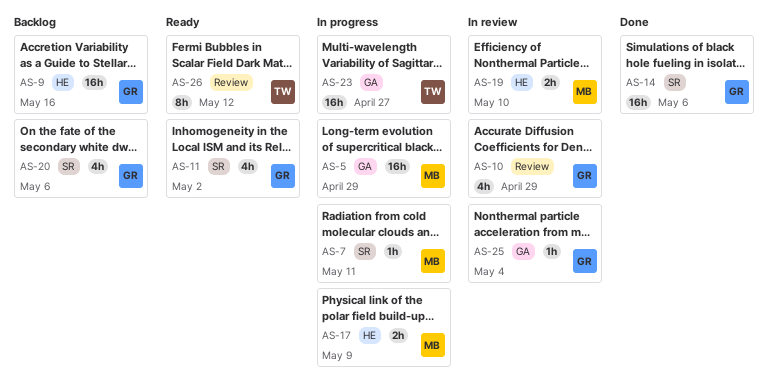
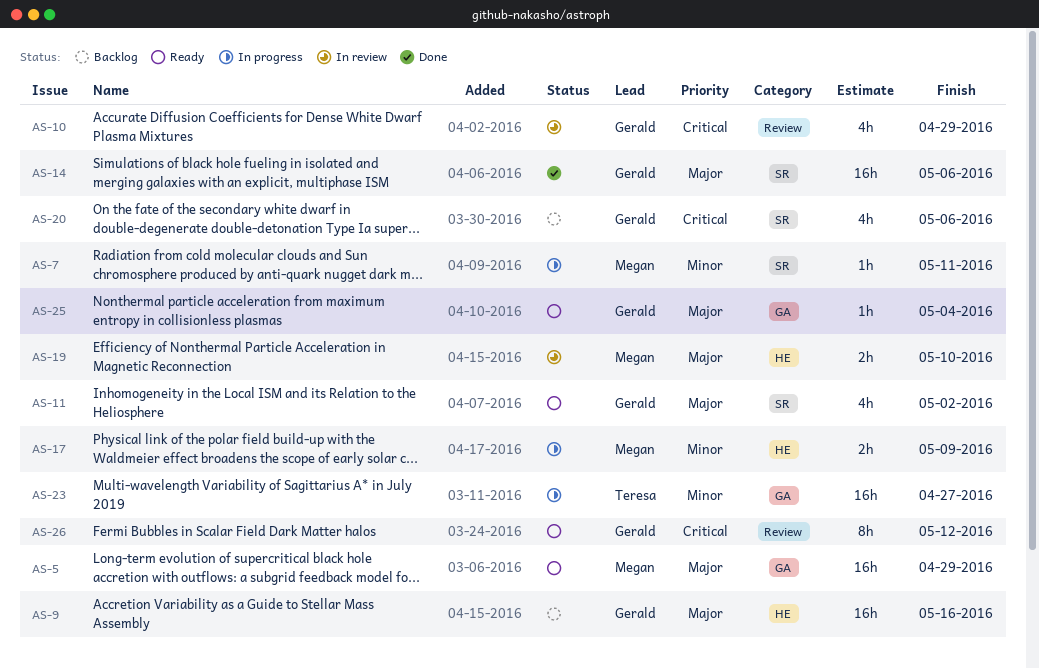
AS-5, status: In progress -> Ready
AS-25, status: In review -> Ready
AS-26, owner: Teresa -> Gerald

